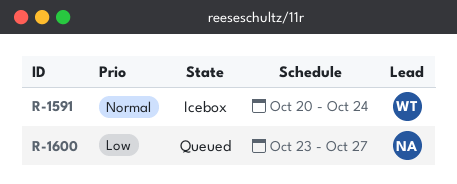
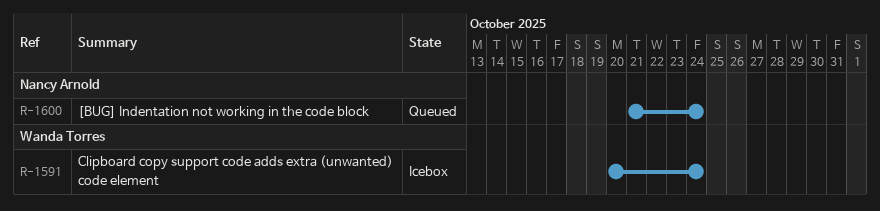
R-1600, start: Oct 23 -> Oct 21
R-1600, due: Oct 27 -> Oct 24

